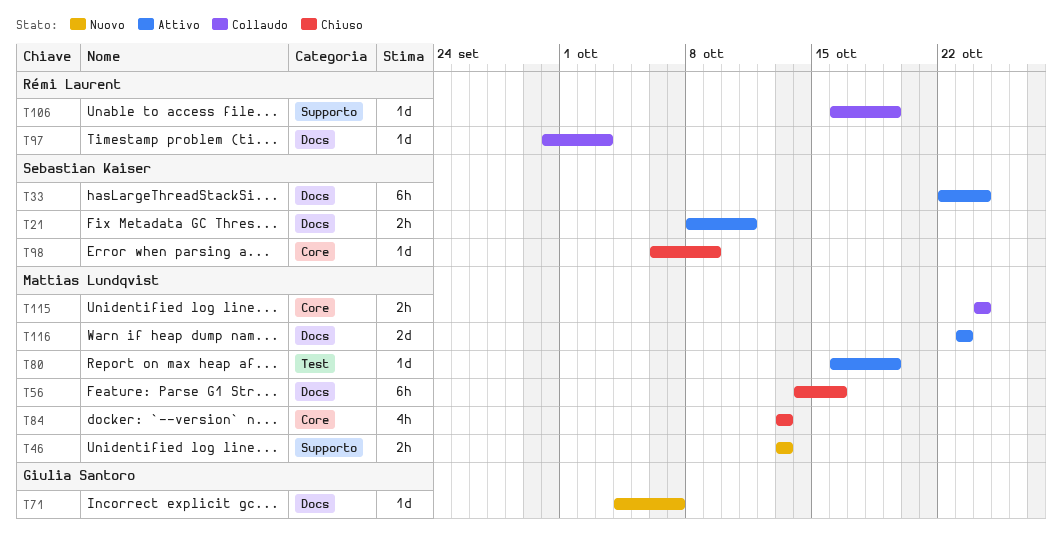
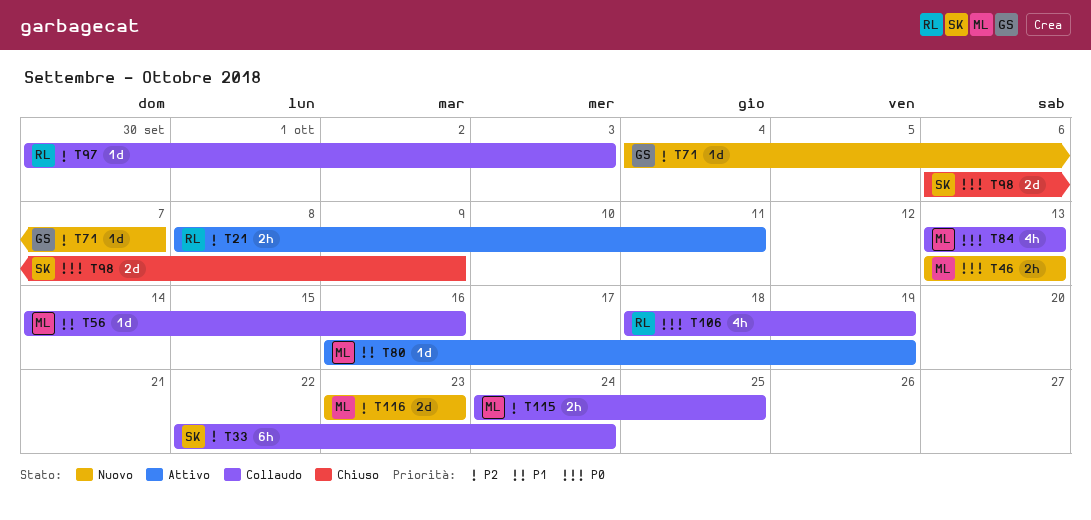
T21, owner: Sebastian Kaiser -> Rémi Laurent
T33, status: Attivo -> Collaudo
T56, status: Chiuso -> Collaudo
T56, estimate: 6h -> 1d
T84, status: Chiuso -> Collaudo
T98, estimate: 1d -> 2d
T106, estimate: 1d -> 4h
T106, start: Oct 16 -> Oct 18
T115, due: Oct 24 -> Oct 25
T116, status: Attivo -> Nuovo

